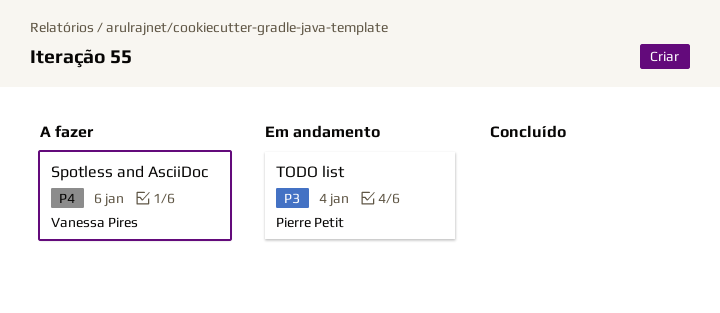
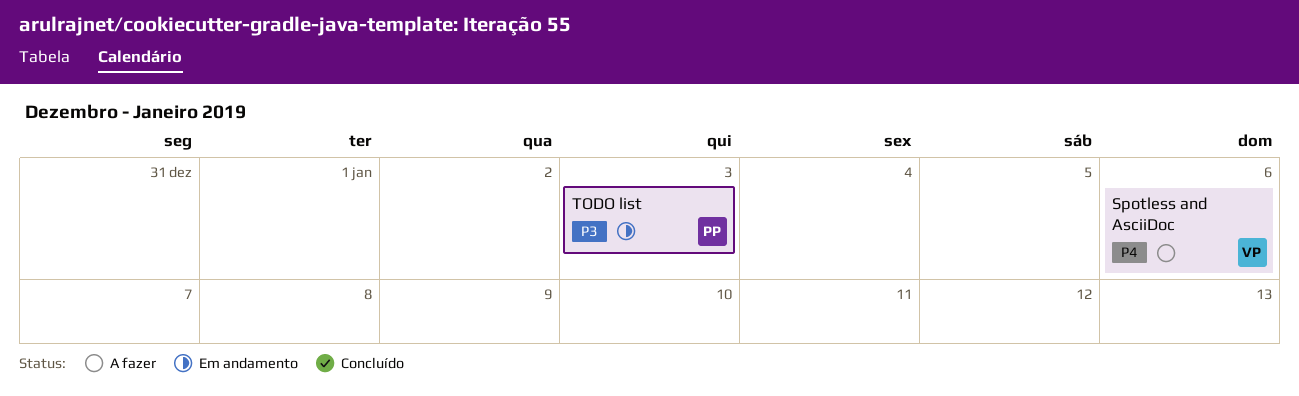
TODO list, due: Jan 4 -> Jan 3

